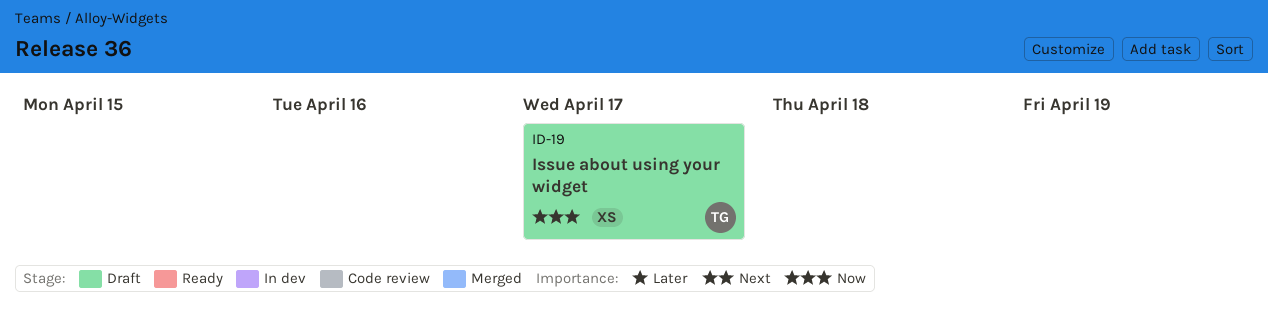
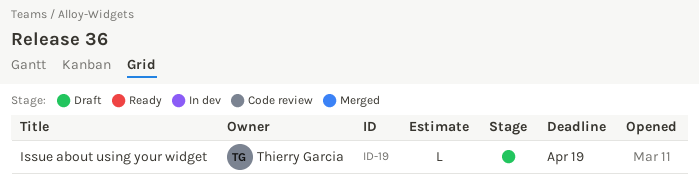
ID-19, estimate: XS -> L
ID-19, due: Apr 17 -> Apr 19

